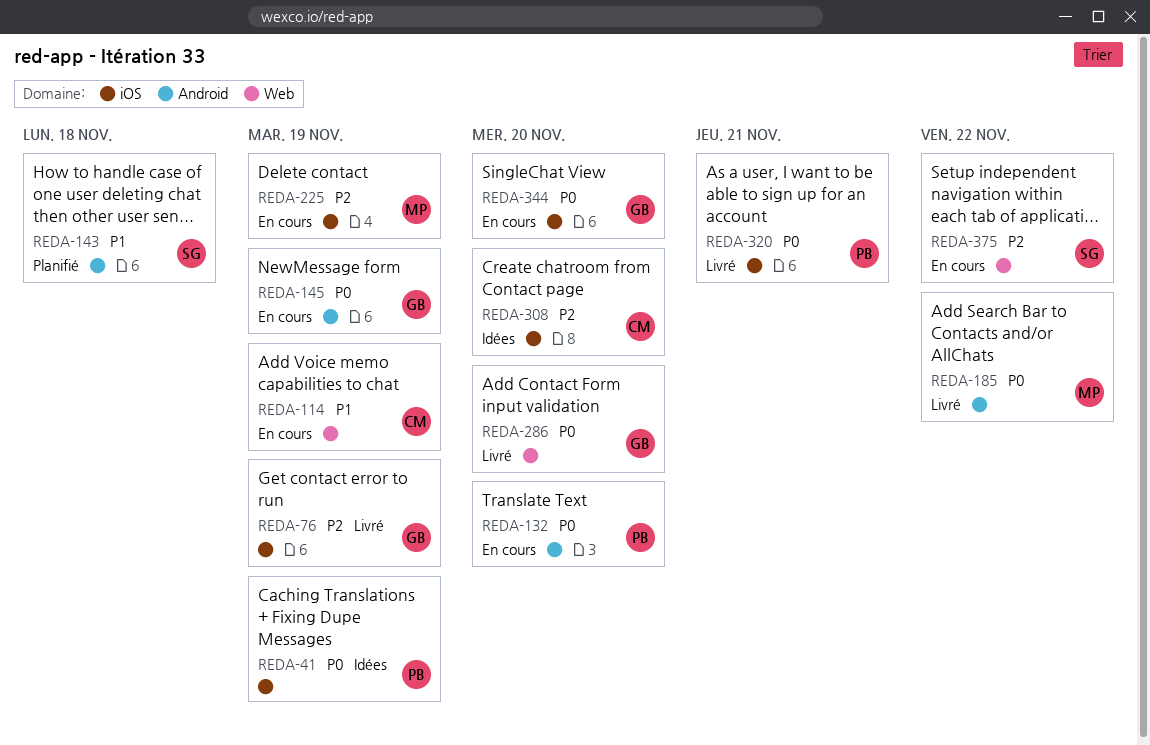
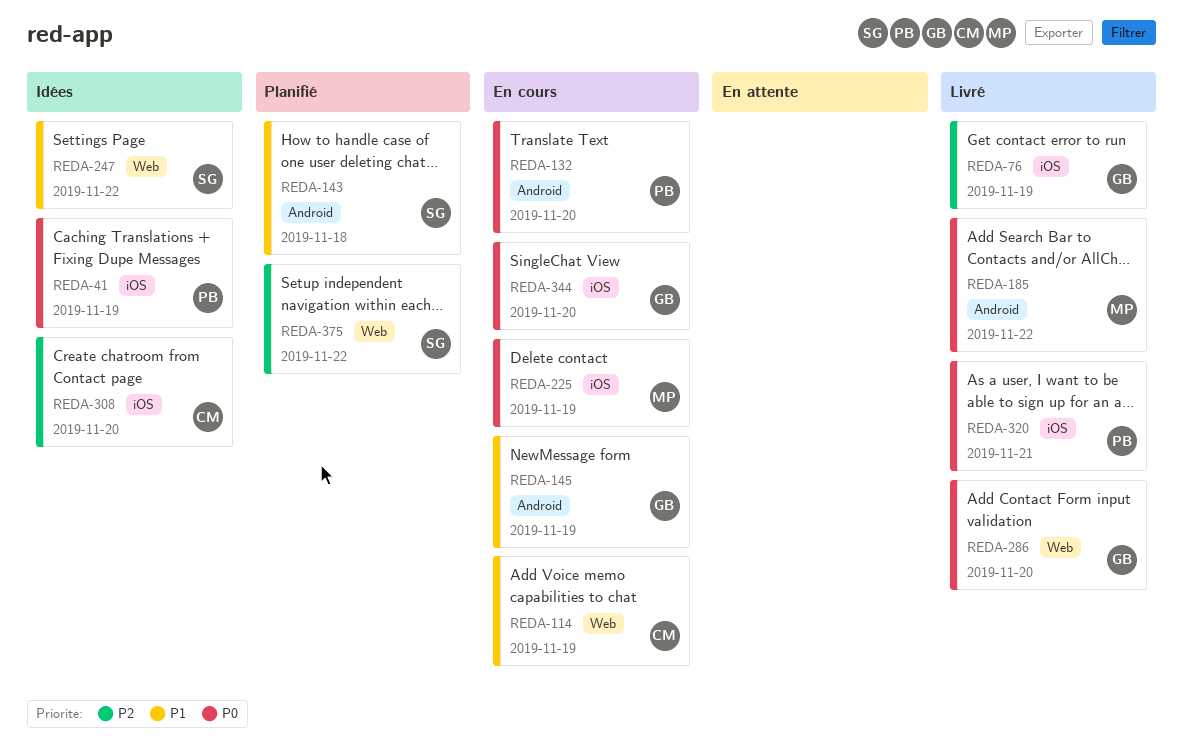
REDA-145, priority: P0 -> P1
REDA-225, priority: P2 -> P0
REDA-247: none -> present
REDA-375, status: En cours -> Planifié

